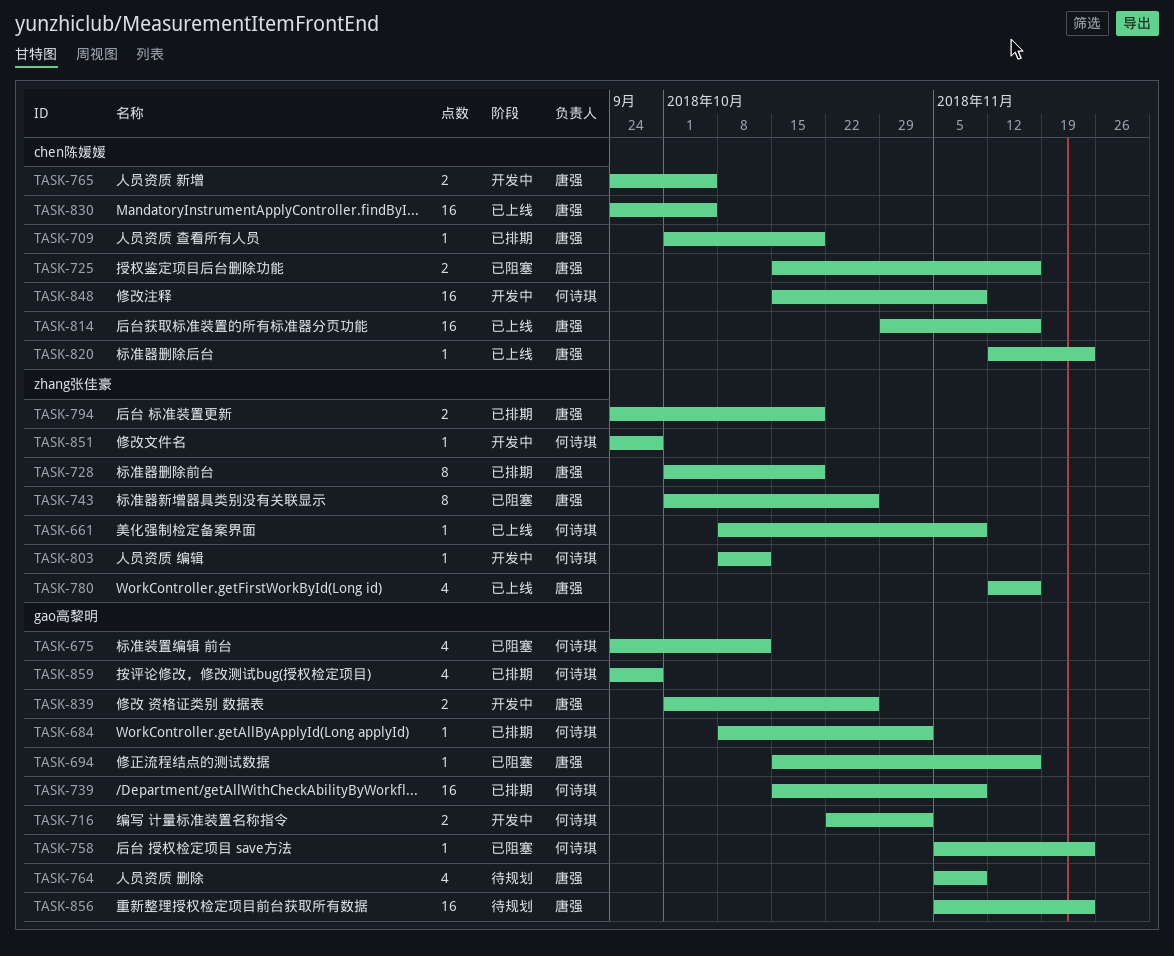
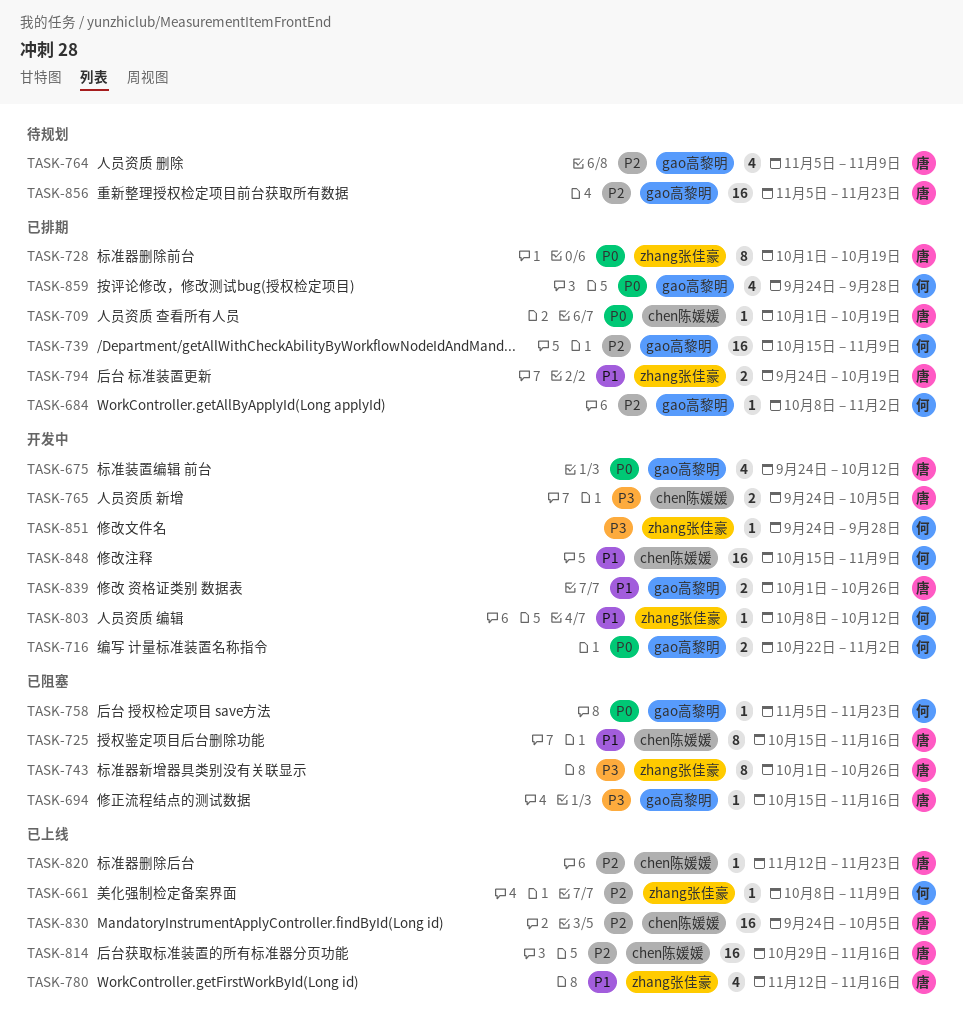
TASK-675, status: 已阻塞 -> 开发中
TASK-675, owner: 何诗琪 -> 唐强
TASK-725, estimate: 2 -> 8

